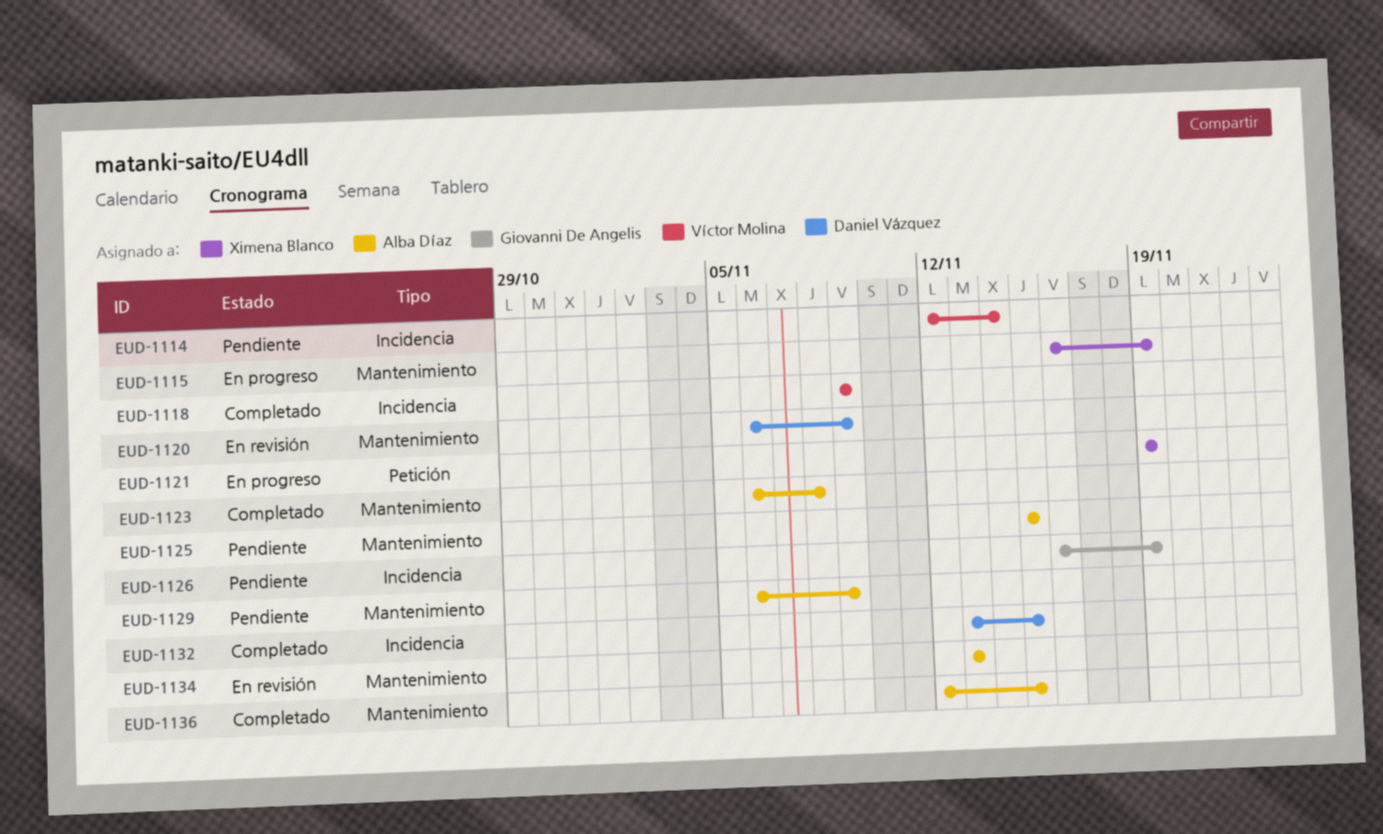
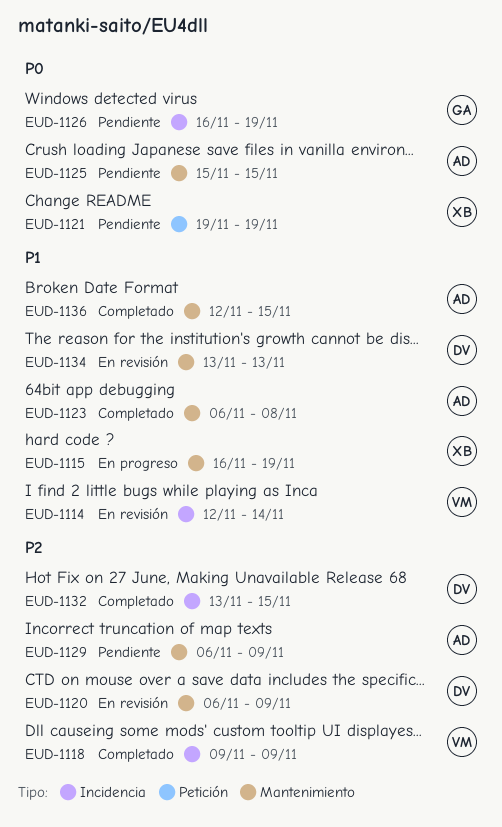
EUD-1114, status: Pendiente -> En revisión
EUD-1121, status: En progreso -> Pendiente
EUD-1134, owner: Alba Díaz -> Daniel Vázquez

